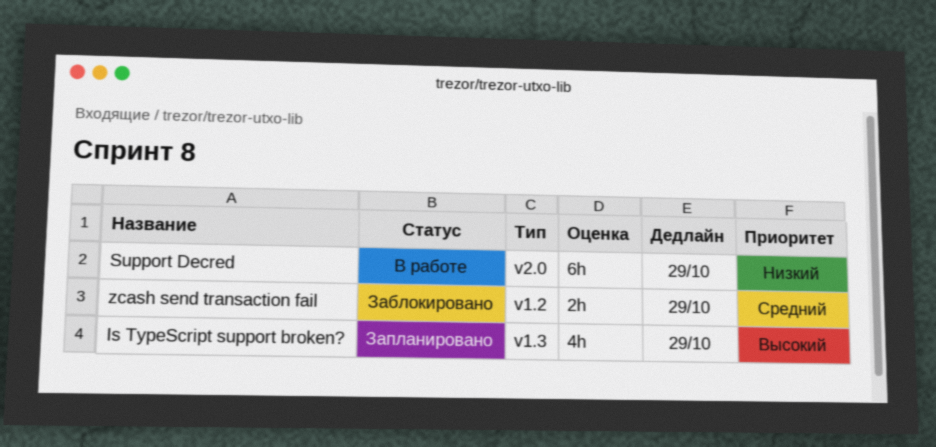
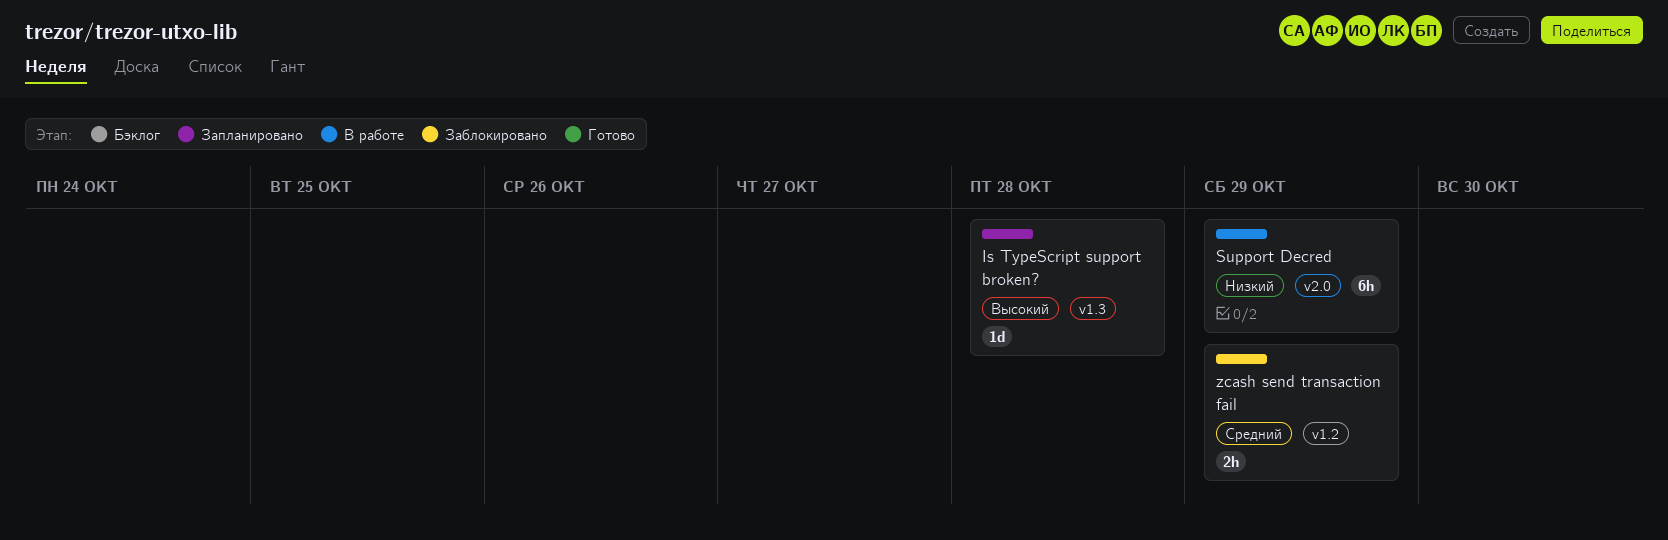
Is TypeScript support broken?, estimate: 4h -> 1d
Is TypeScript support broken?, due: Oct 29 -> Oct 28

